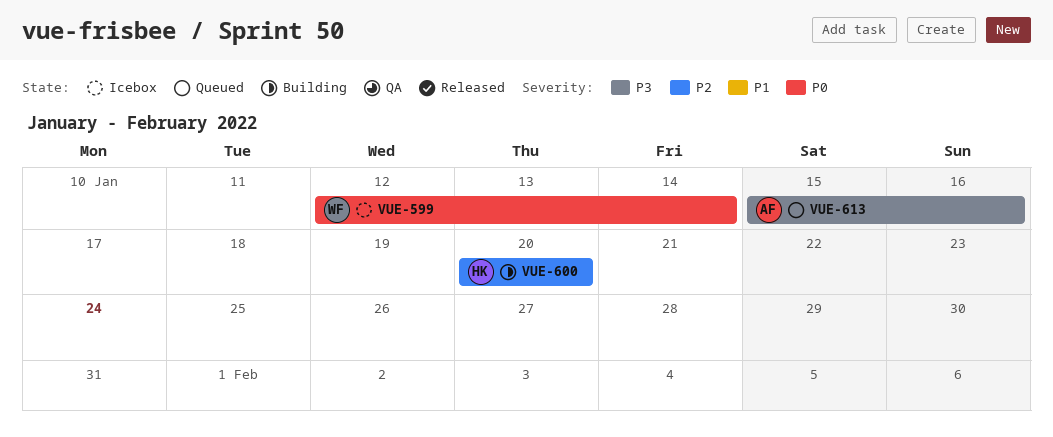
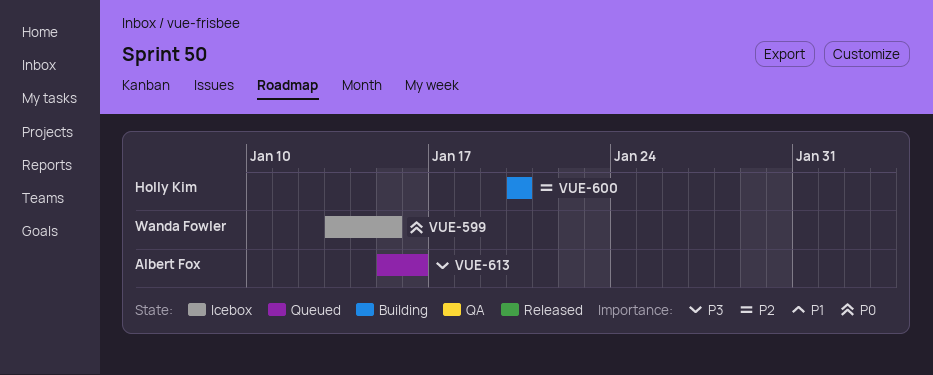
VUE-599, start: Jan 12 -> Jan 13
VUE-599, due: Jan 14 -> Jan 15

